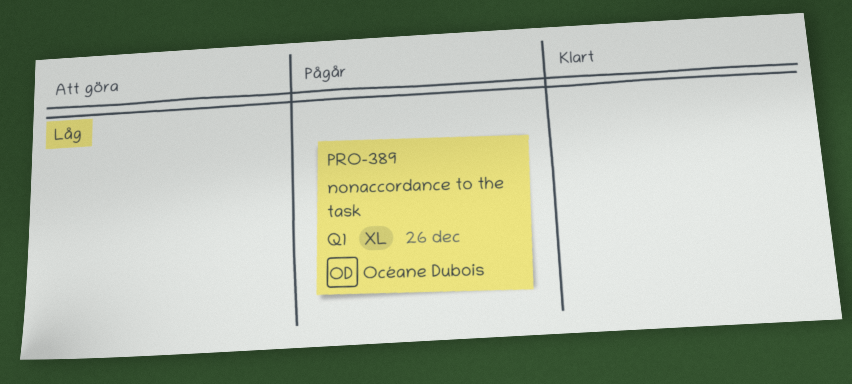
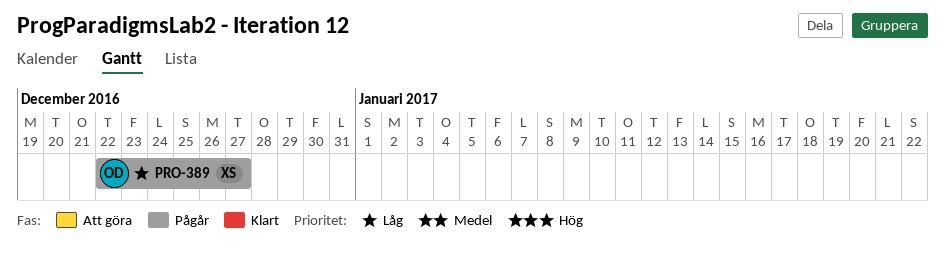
PRO-389, estimate: XL -> XS
PRO-389, due: Dec 26 -> Dec 27

